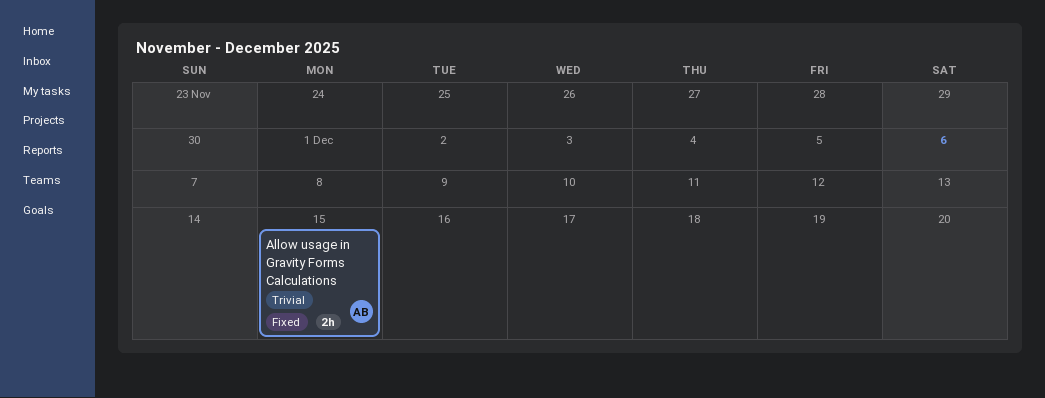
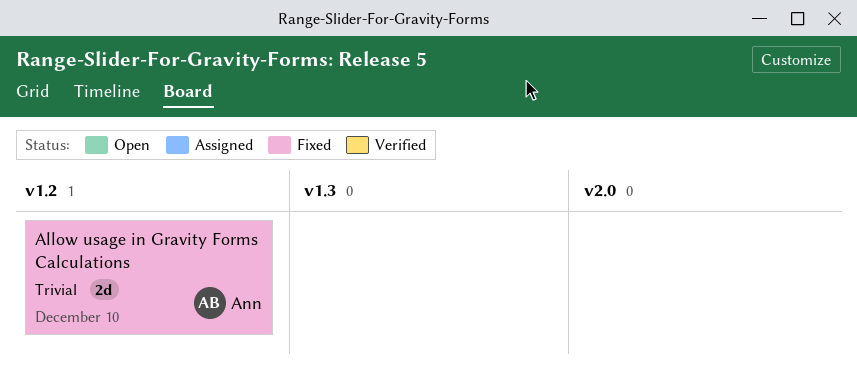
Allow usage in Gravity Forms Calculations, estimate: 2h -> 2d
Allow usage in Gravity Forms Calculations, due: Dec 15 -> Dec 10

